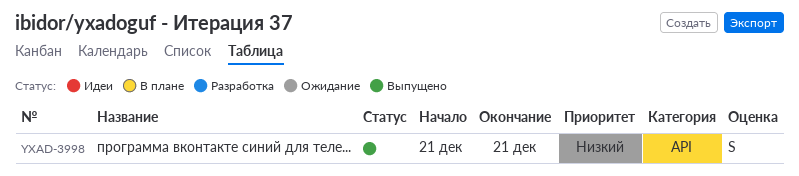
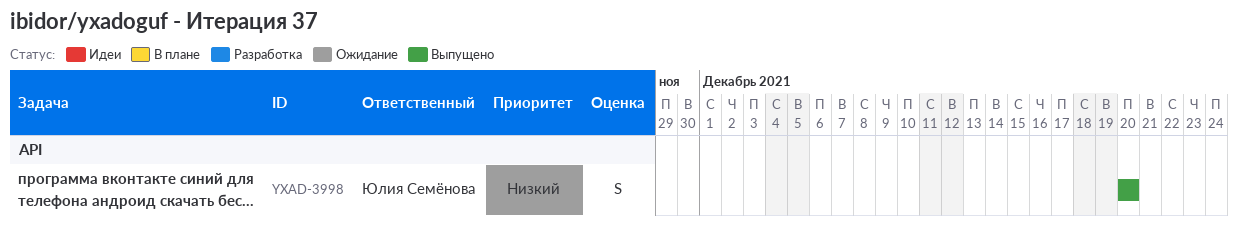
YXAD-3998, start: Dec 21 -> Dec 20
YXAD-3998, due: Dec 21 -> Dec 20

